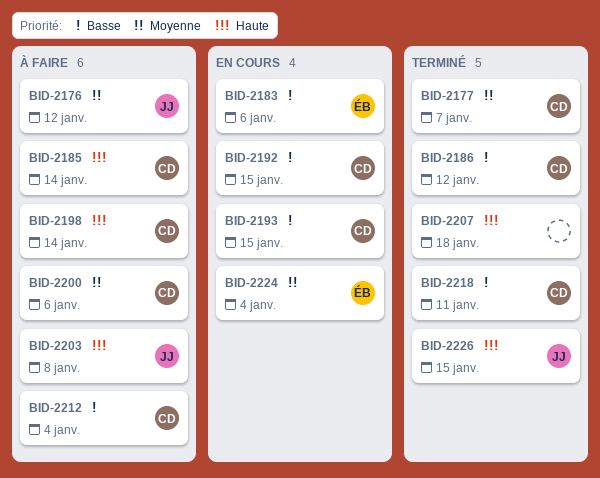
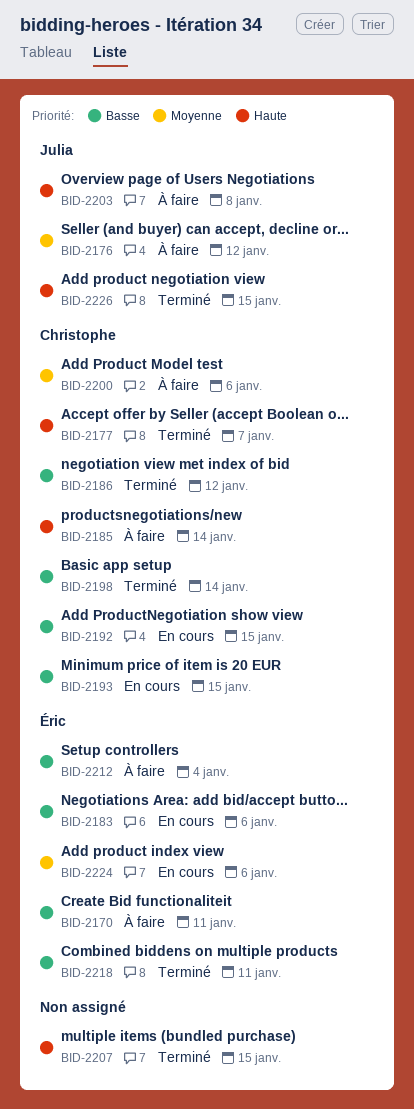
BID-2170: none -> present
BID-2177, priority: Moyenne -> Haute
BID-2198, status: À faire -> Terminé
BID-2198, priority: Haute -> Basse
BID-2207, due: Jan 18 -> Jan 15
BID-2212, owner: Christophe -> Éric
BID-2218, owner: Christophe -> Éric
BID-2224, due: Jan 4 -> Jan 6

